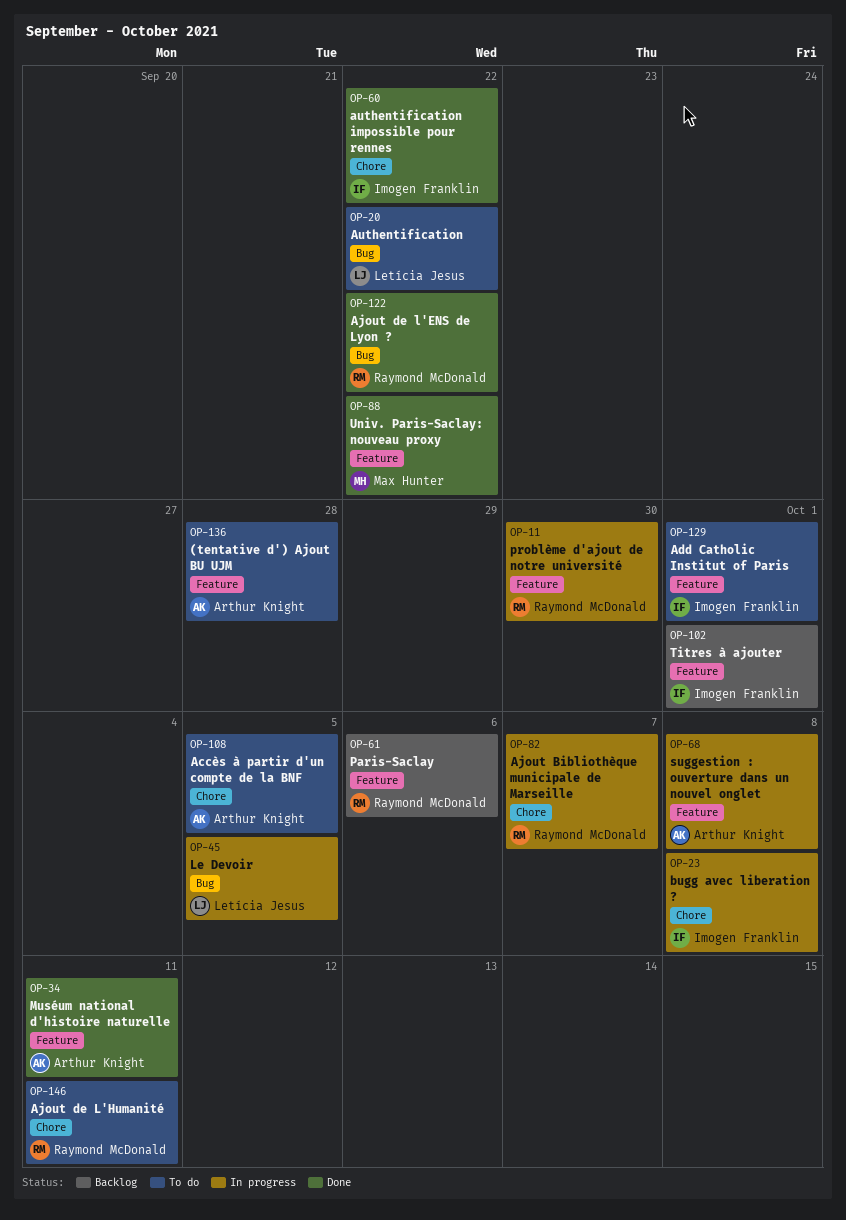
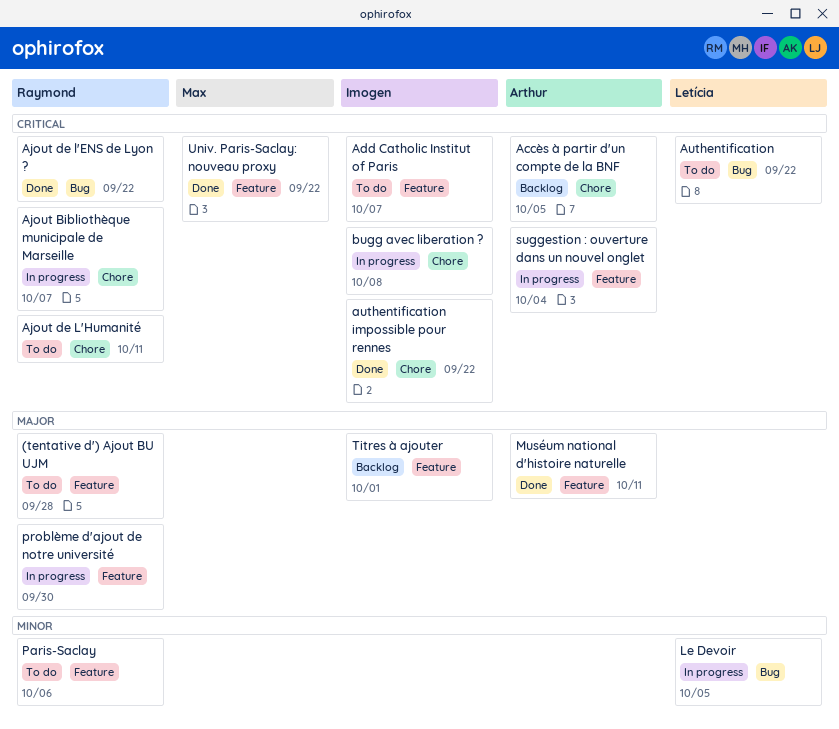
(tentative d') Ajout BU UJM, owner: Arthur Knight -> Raymond McDonald
Accès à partir d'un compte de la BNF, status: To do -> Backlog
Add Catholic Institut of Paris, due: Oct 1 -> Oct 7
Paris-Saclay, status: Backlog -> To do
suggestion : ouverture dans un nouvel onglet, due: Oct 8 -> Oct 4

